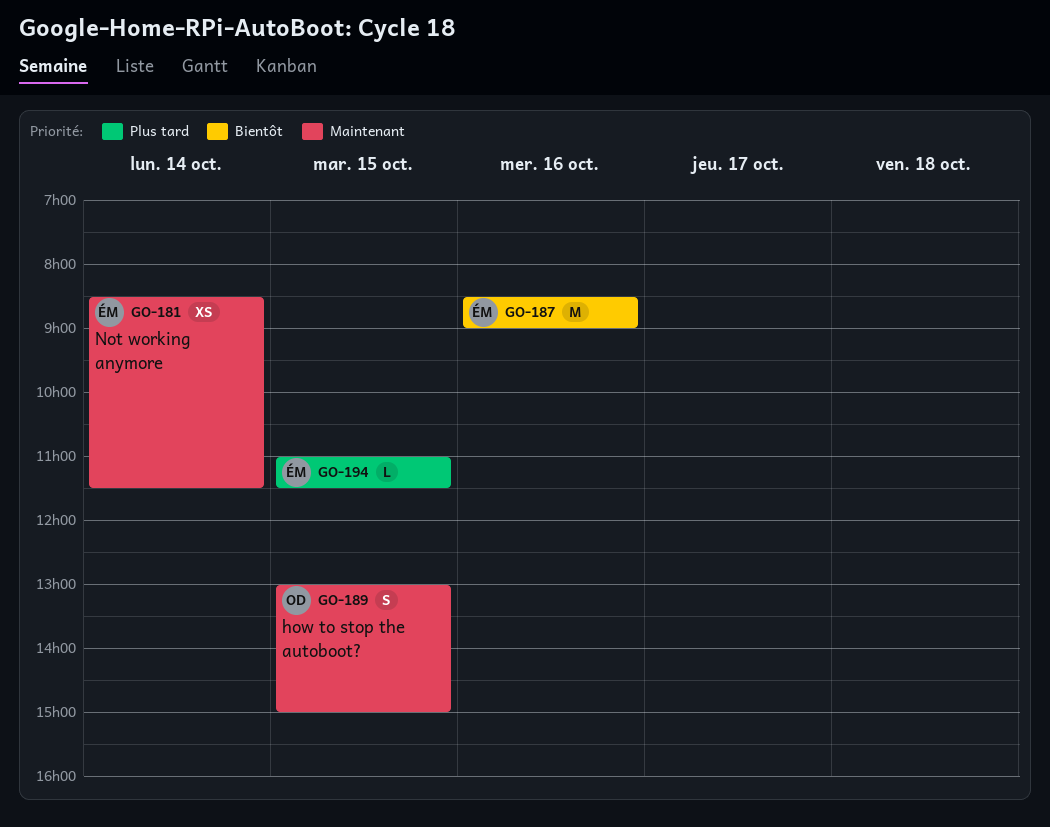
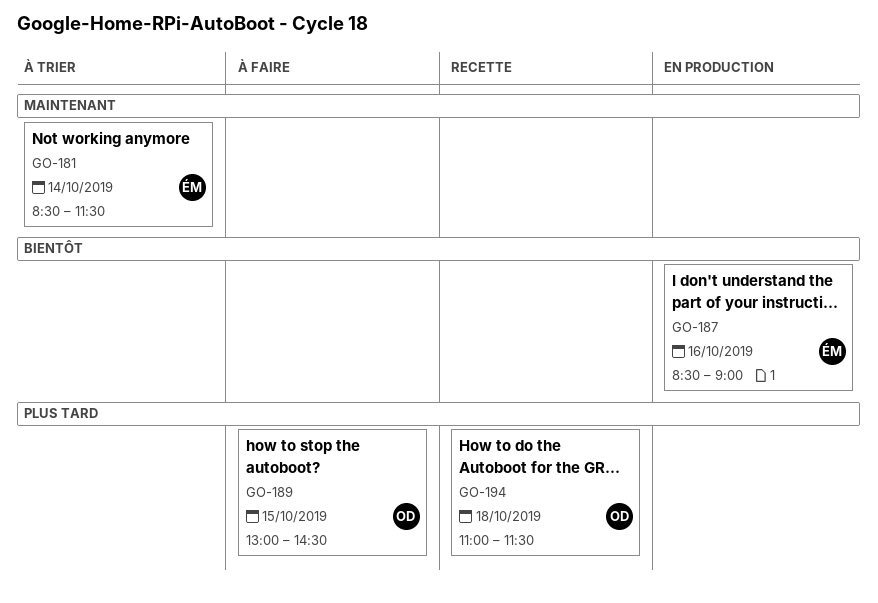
GO-189, priority: Maintenant -> Plus tard
GO-189, ends: 15:00 -> 14:30
GO-194, owner: ÉM -> OD
GO-194, day: Oct 15 -> Oct 18

